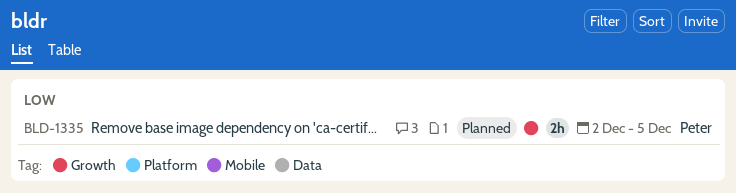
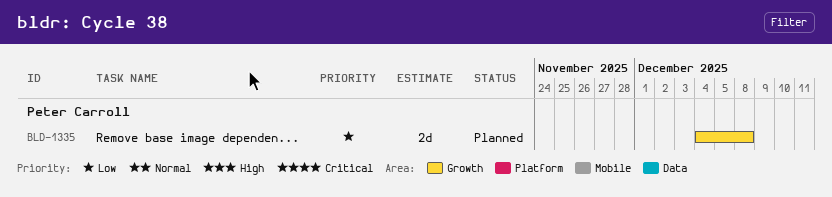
BLD-1335, estimate: 2h -> 2d
BLD-1335, start: Dec 2 -> Dec 4
BLD-1335, due: Dec 5 -> Dec 8

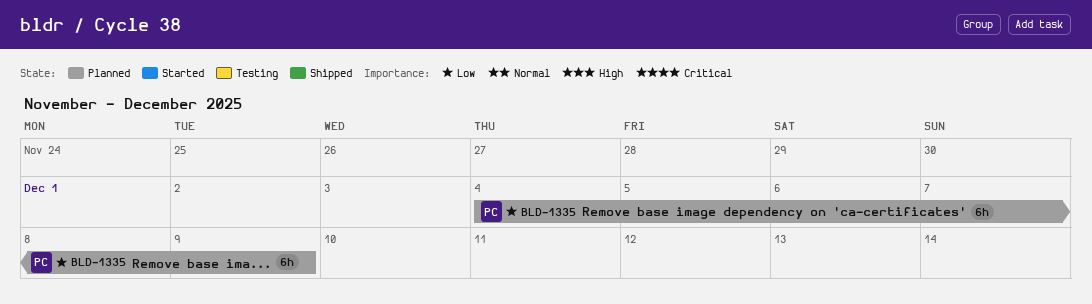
BLD-1335, estimate: 2d -> 6h
BLD-1335, due: Dec 8 -> Dec 9

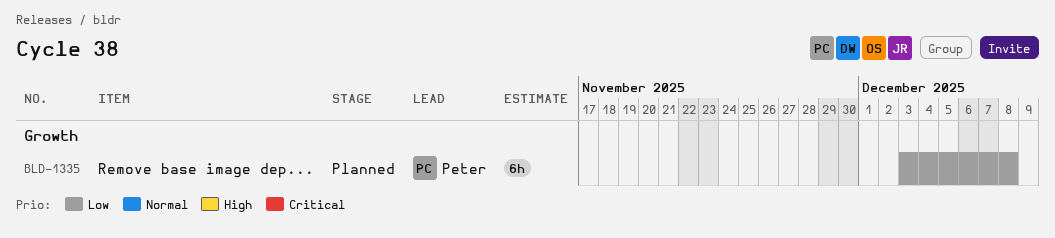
BLD-1335, start: Dec 4 -> Dec 3
BLD-1335, due: Dec 9 -> Dec 8

